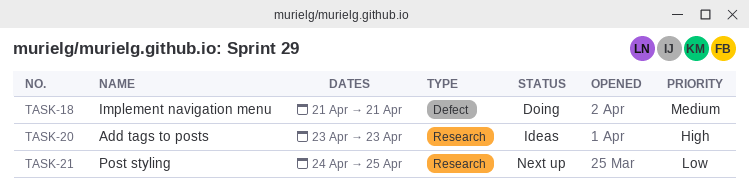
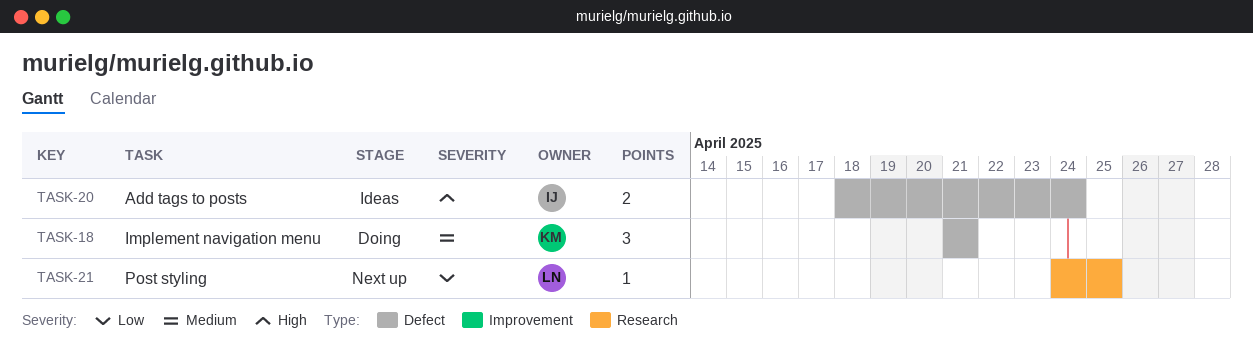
TASK-20, label: Research -> Defect
TASK-20, start: Apr 23 -> Apr 18
TASK-20, due: Apr 23 -> Apr 24

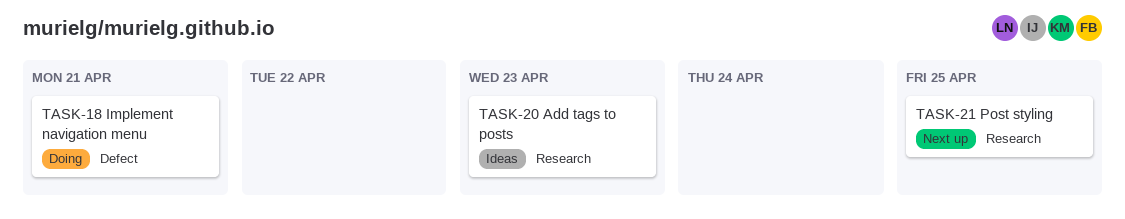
TASK-20, label: Defect -> Research
TASK-20, due: Apr 24 -> Apr 23

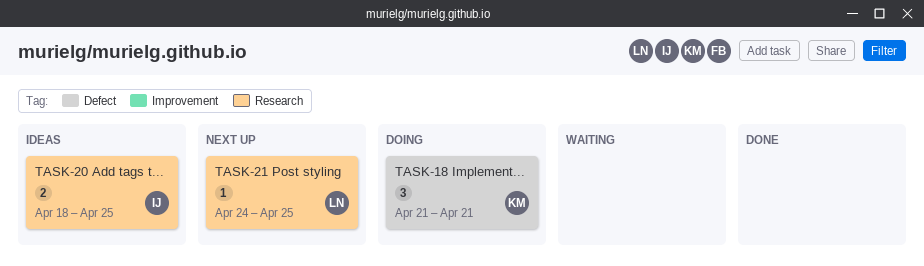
TASK-20, due: Apr 23 -> Apr 25

